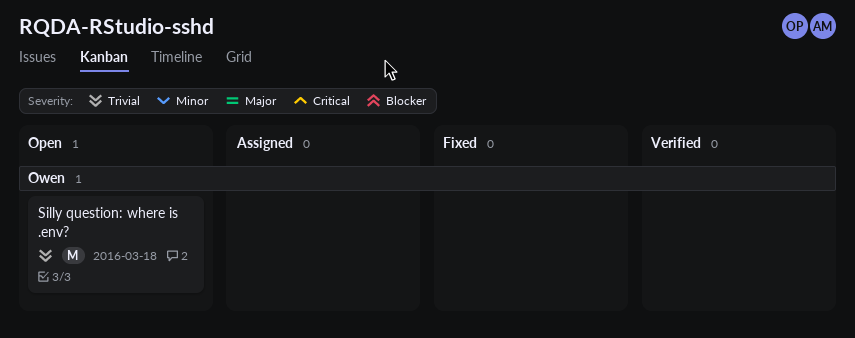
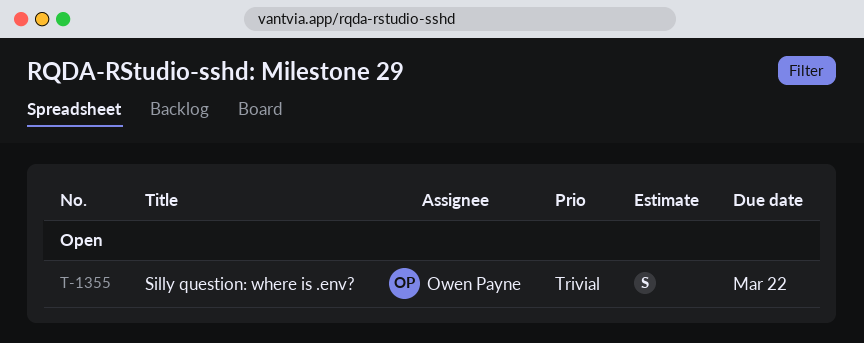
Silly question: where is .env?, estimate: M -> S
Silly question: where is .env?, due: Mar 18 -> Mar 22

